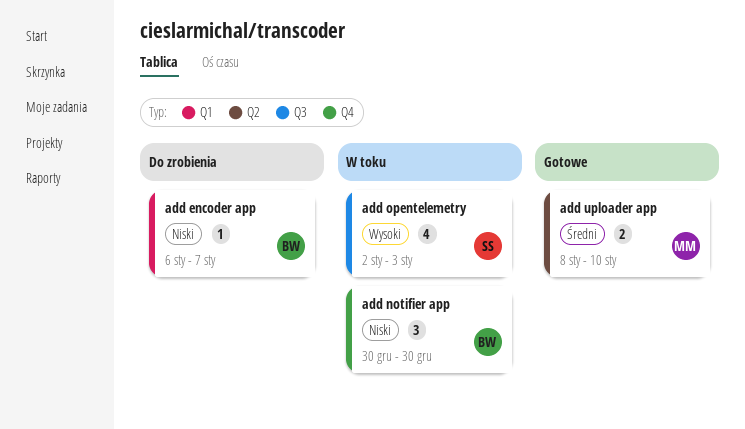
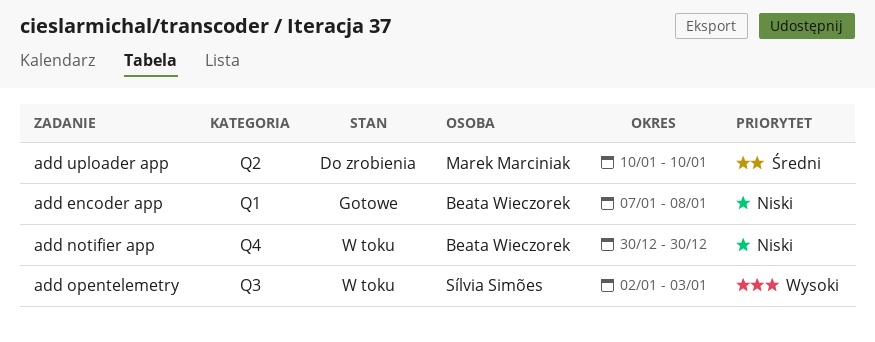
add encoder app, status: Do zrobienia -> Gotowe
add encoder app, start: Jan 6 -> Jan 7
add encoder app, due: Jan 7 -> Jan 8
add uploader app, status: Gotowe -> Do zrobienia
add uploader app, start: Jan 8 -> Jan 10

